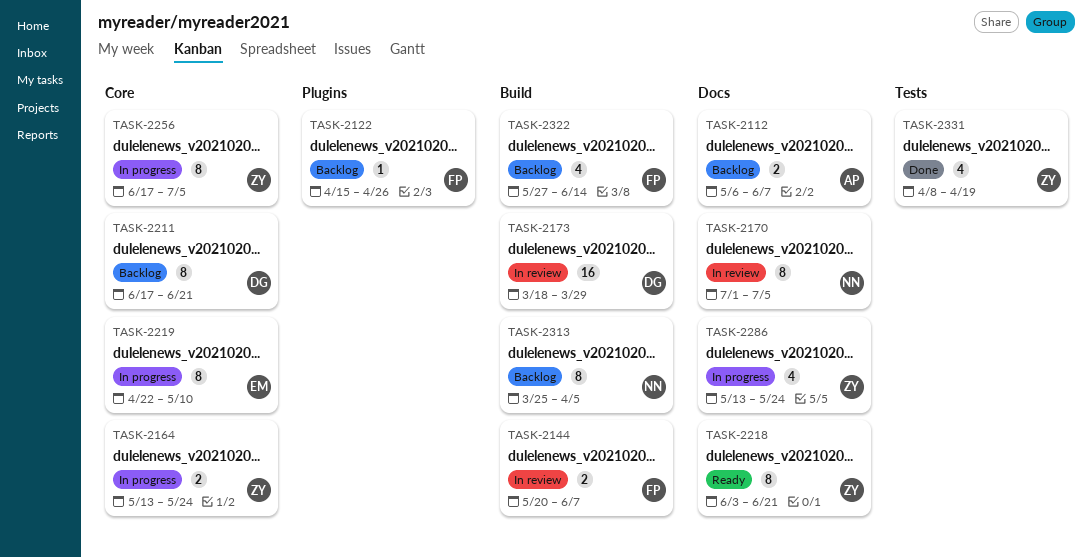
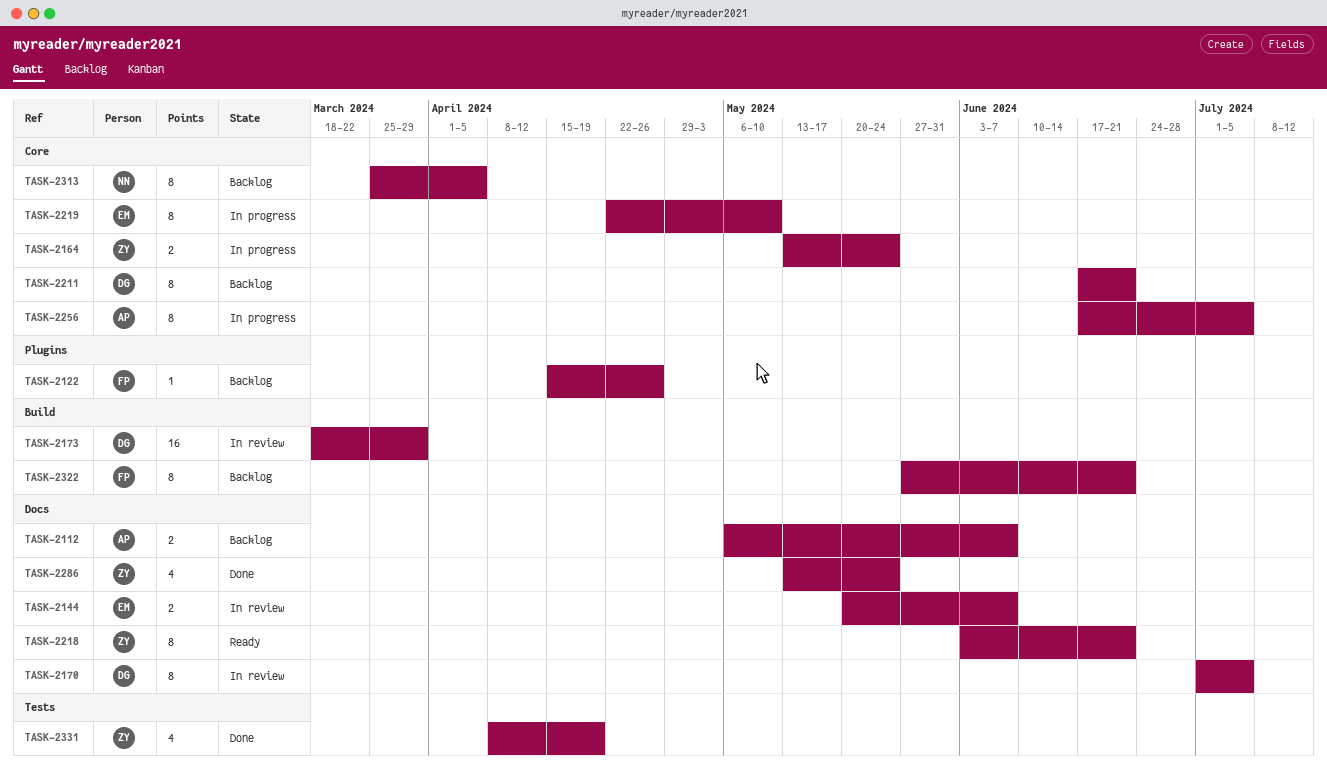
TASK-2144, owner: FP -> EM
TASK-2144, label: Build -> Docs
TASK-2170, owner: NN -> DG
TASK-2256, owner: ZY -> AP
TASK-2286, status: In progress -> Done
TASK-2313, label: Build -> Core
TASK-2322, estimate: 4 -> 8
TASK-2322, due: Jun 14 -> Jun 21

